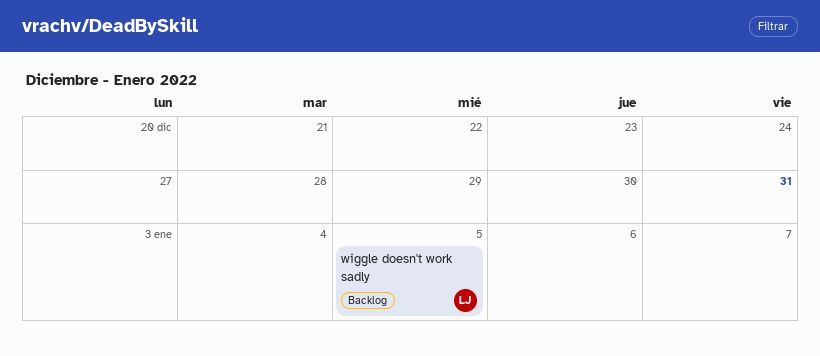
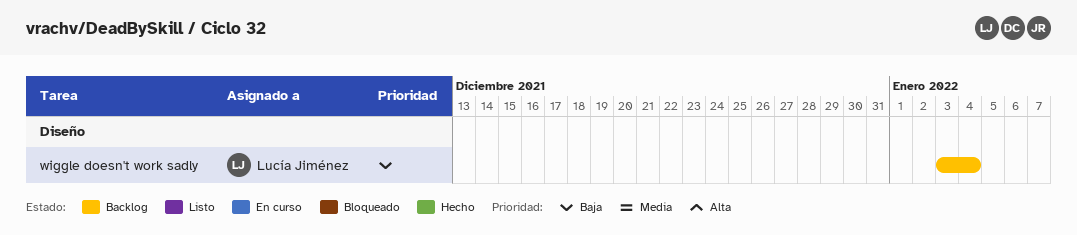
wiggle doesn't work sadly, due: Jan 5 -> Jan 4

